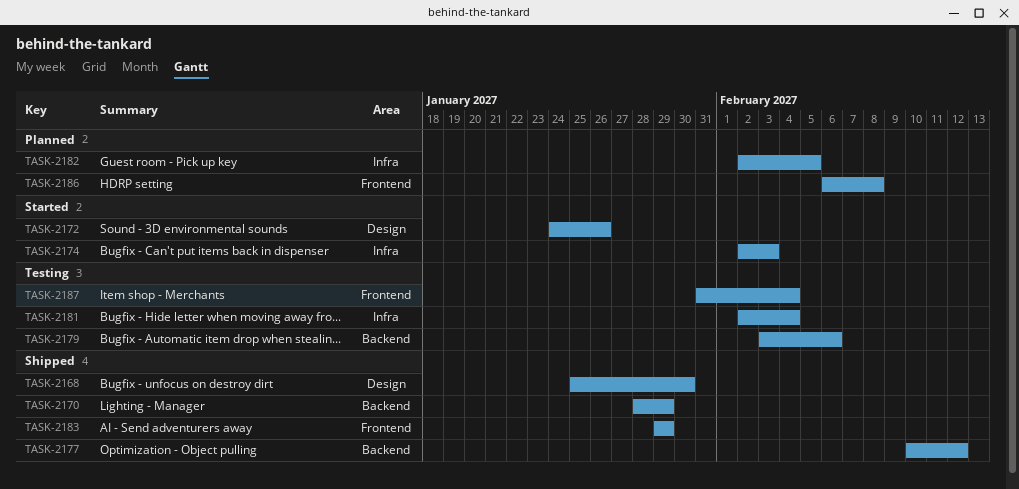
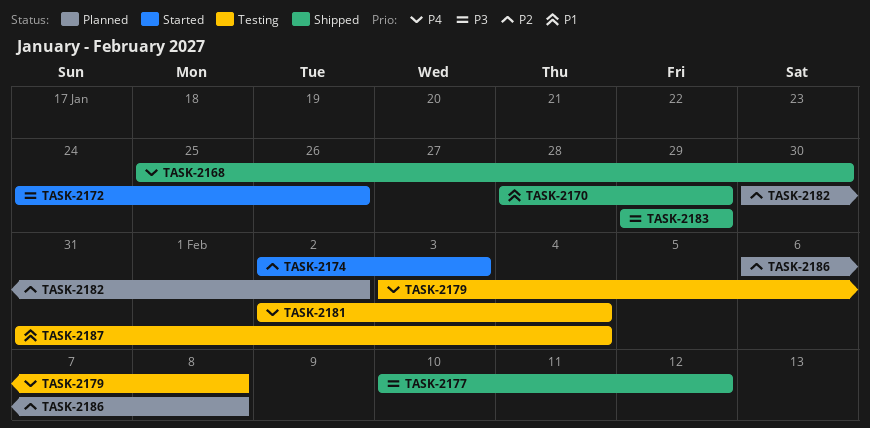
TASK-2179, due: Feb 6 -> Feb 8
TASK-2182, start: Feb 2 -> Jan 30
TASK-2182, due: Feb 5 -> Feb 2

